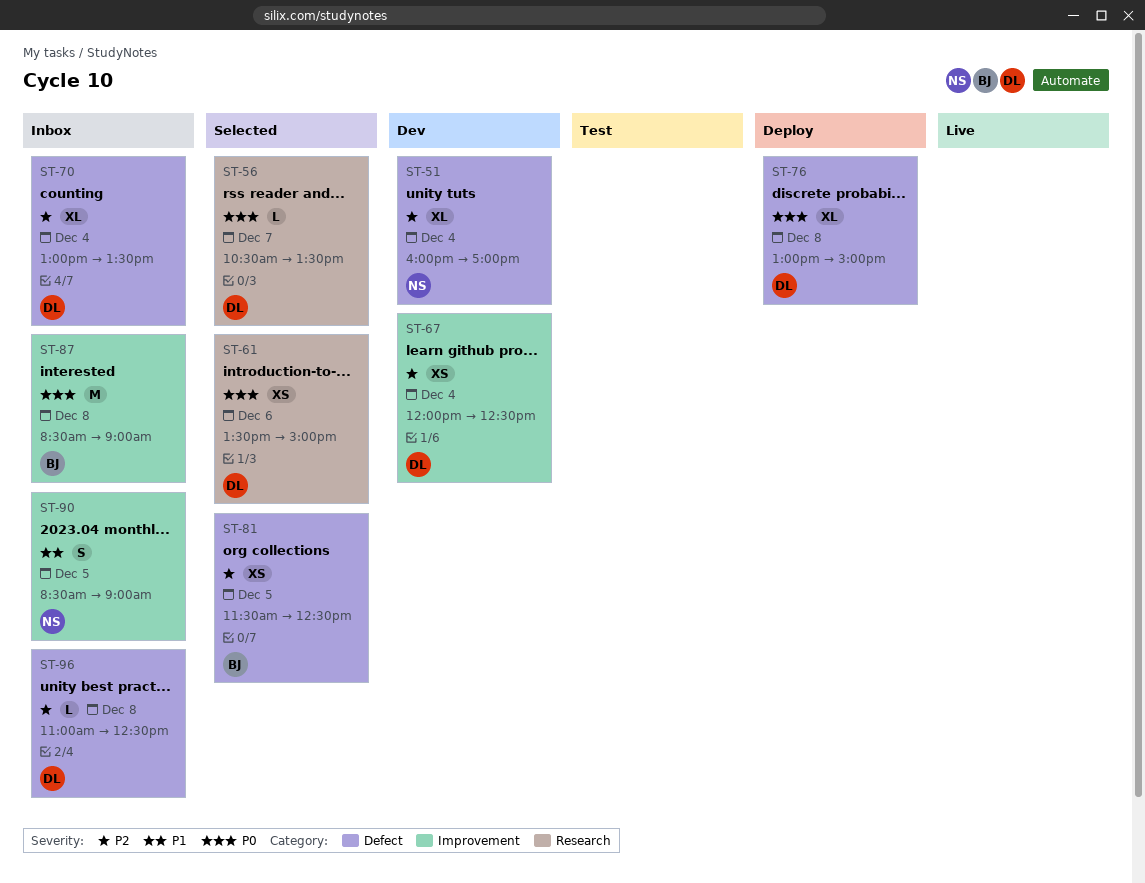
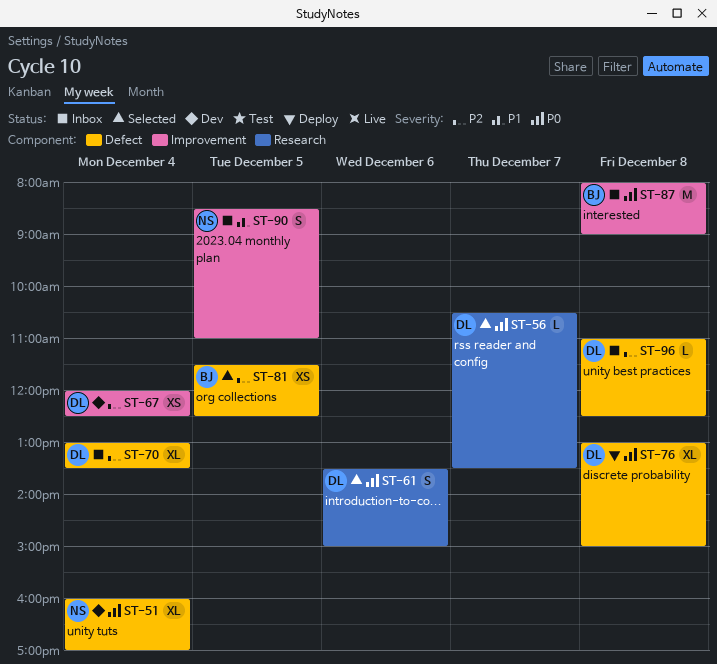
ST-51, priority: P2 -> P0
ST-61, estimate: XS -> S
ST-87, begins: 08:30 -> 08:00
ST-90, ends: 09:00 -> 11:00

